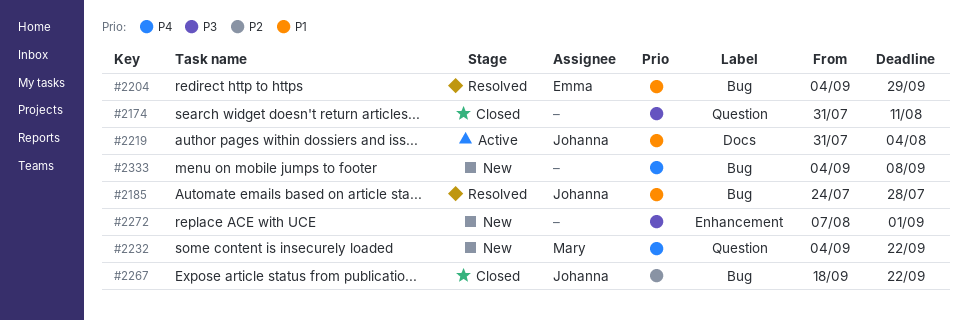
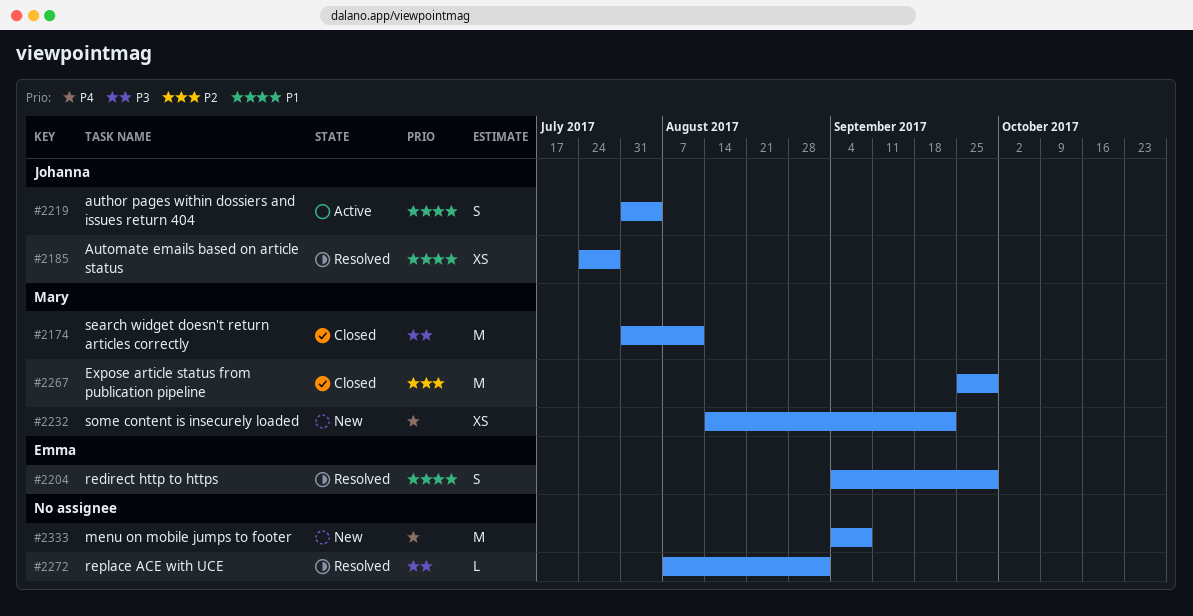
#2174, owner: none -> Mary
#2232, start: Sep 4 -> Aug 14
#2267, owner: Johanna -> Mary
#2267, start: Sep 18 -> Sep 25
#2267, due: Sep 22 -> Sep 29
#2272, status: New -> Resolved

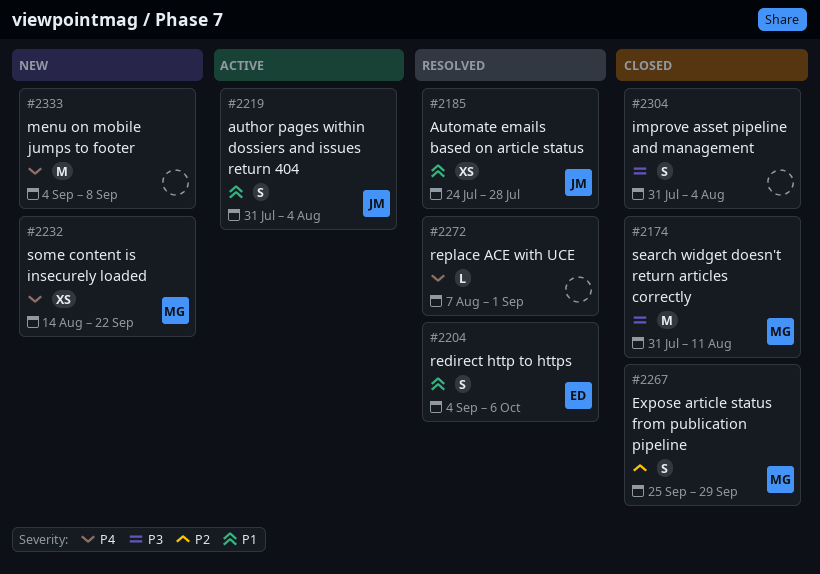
#2204, due: Sep 29 -> Oct 6
#2267, estimate: M -> S
#2272, priority: P3 -> P4
#2304: none -> present

